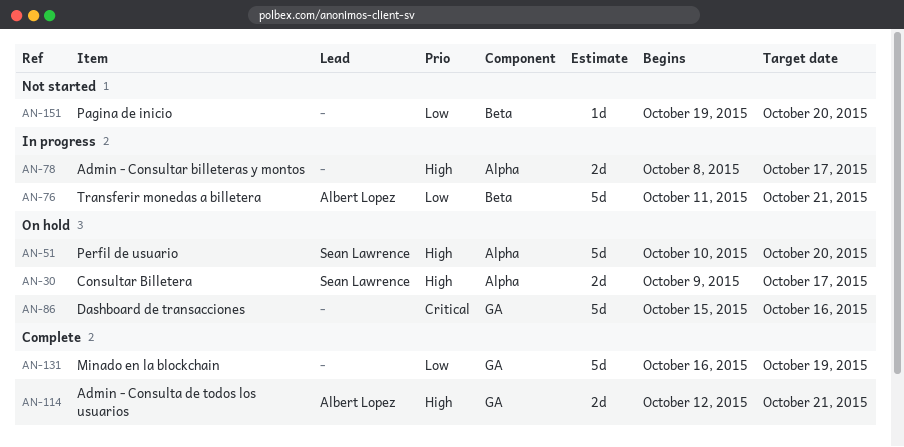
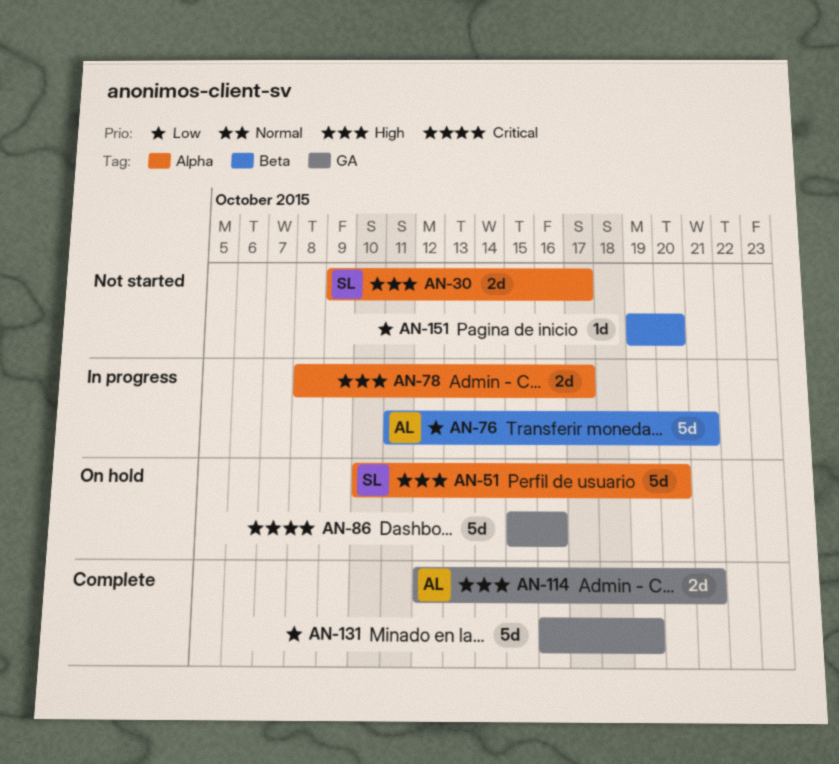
AN-30, status: On hold -> Not started

